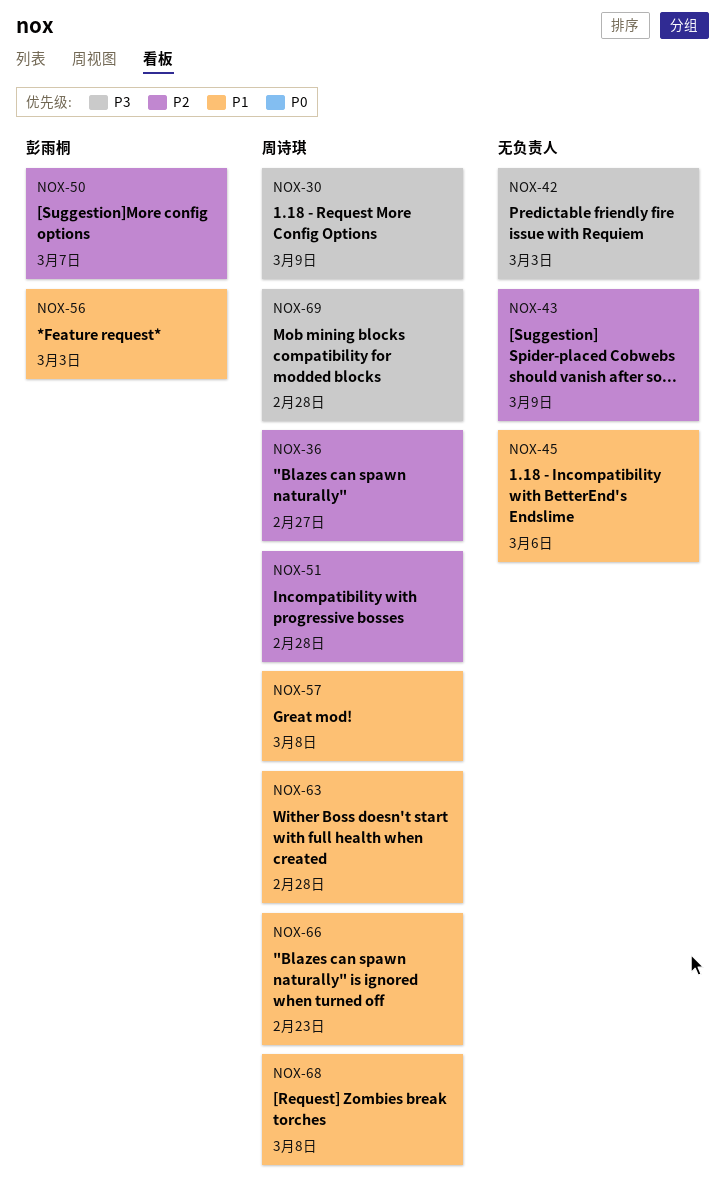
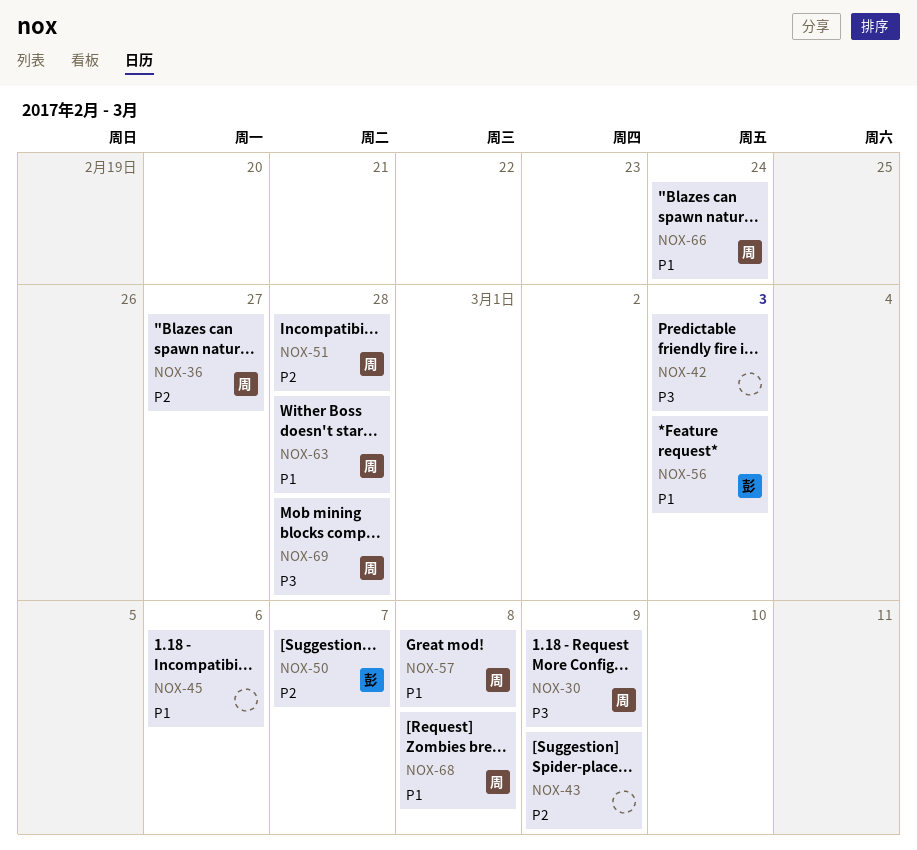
NOX-66, due: Feb 23 -> Feb 24

